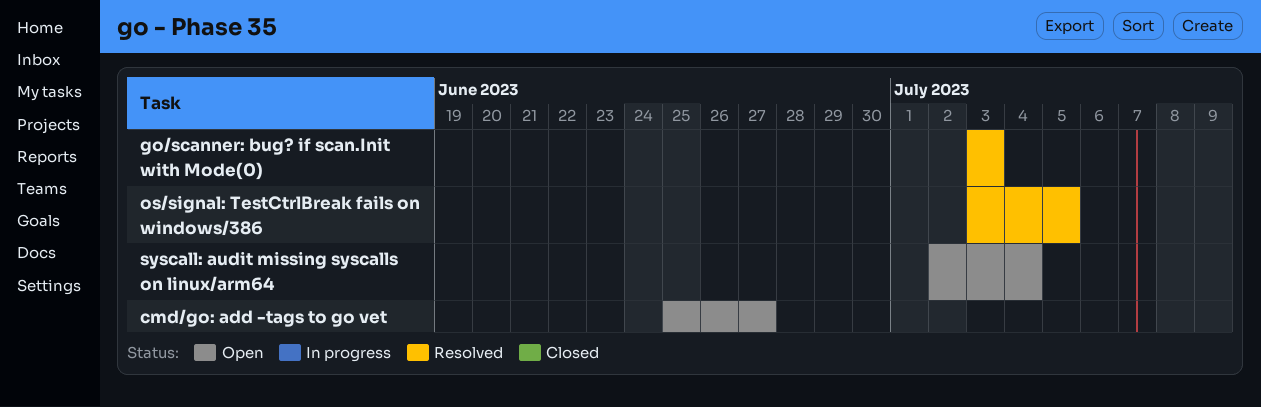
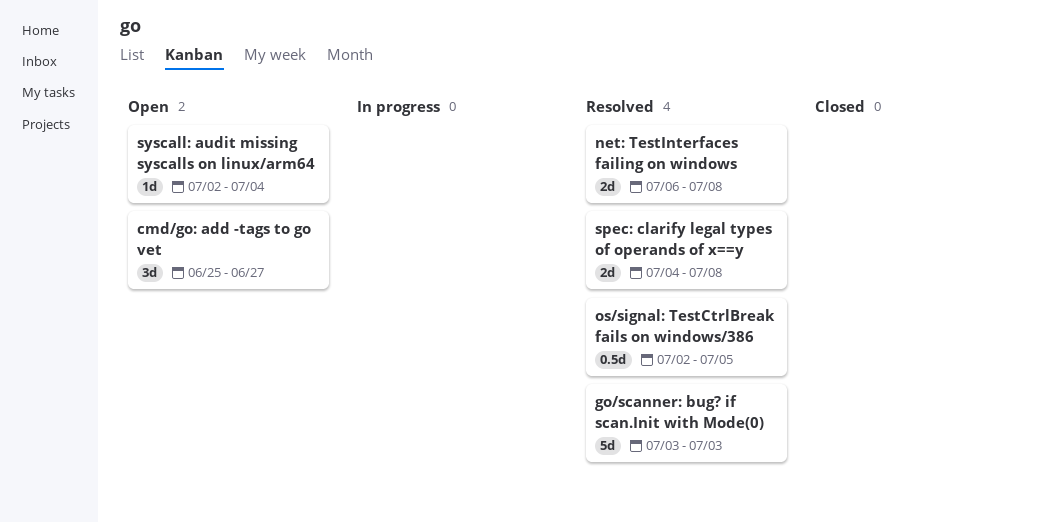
net: TestInterfaces failing on windows: none -> present
os/signal: TestCtrlBreak fails on windows/386, start: Jul 3 -> Jul 2
spec: clarify legal types of operands of x==y: none -> present

